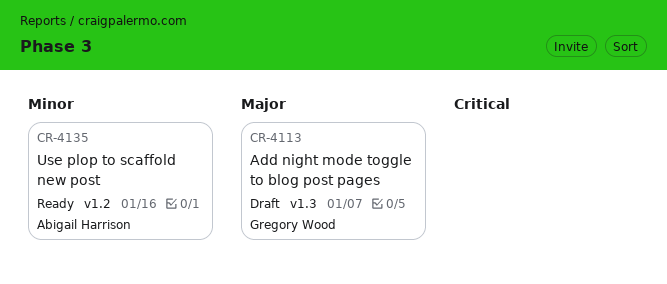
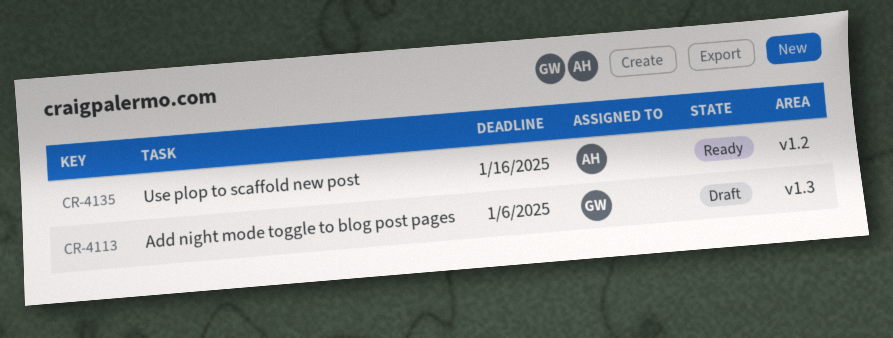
CR-4113, due: Jan 7 -> Jan 6

